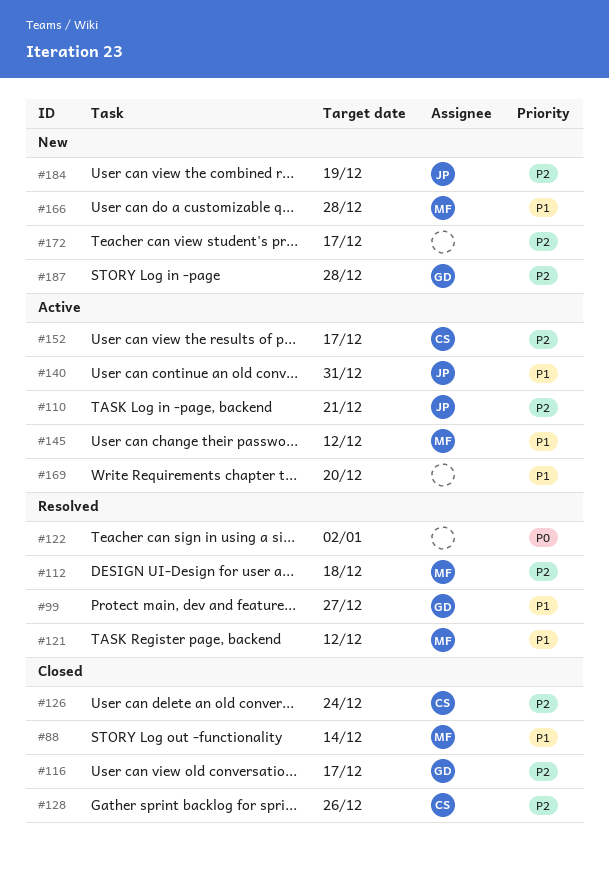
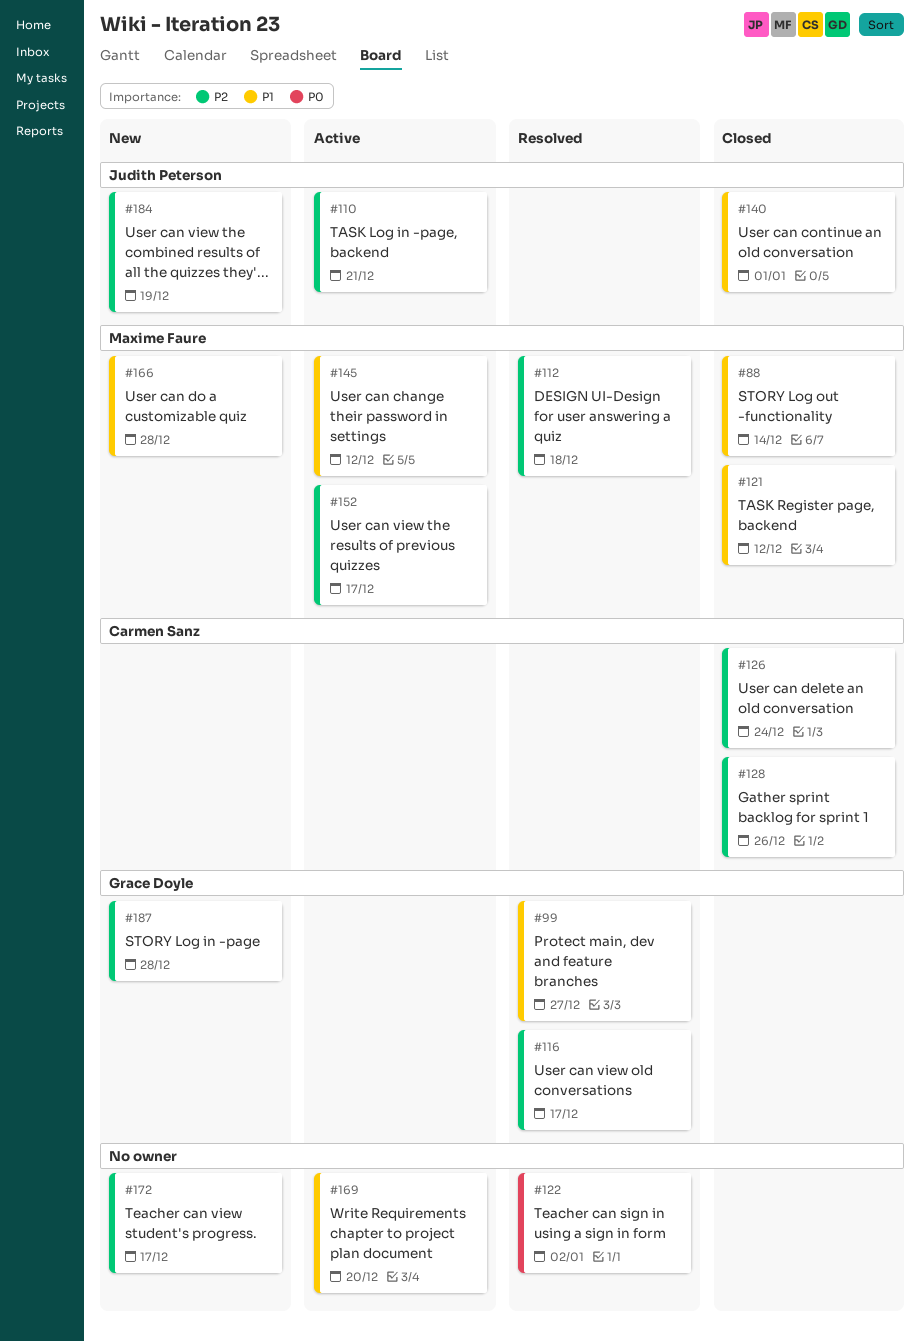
#116, status: Closed -> Resolved
#121, status: Resolved -> Closed
#140, status: Active -> Closed
#140, due: Dec 31 -> Jan 1
#152, owner: Carmen Sanz -> Maxime Faure

